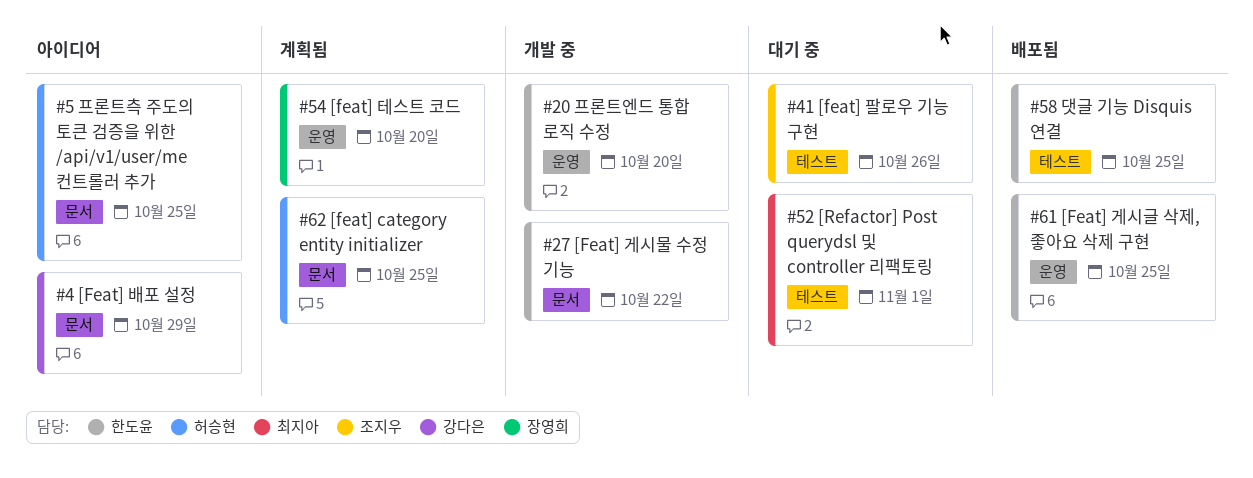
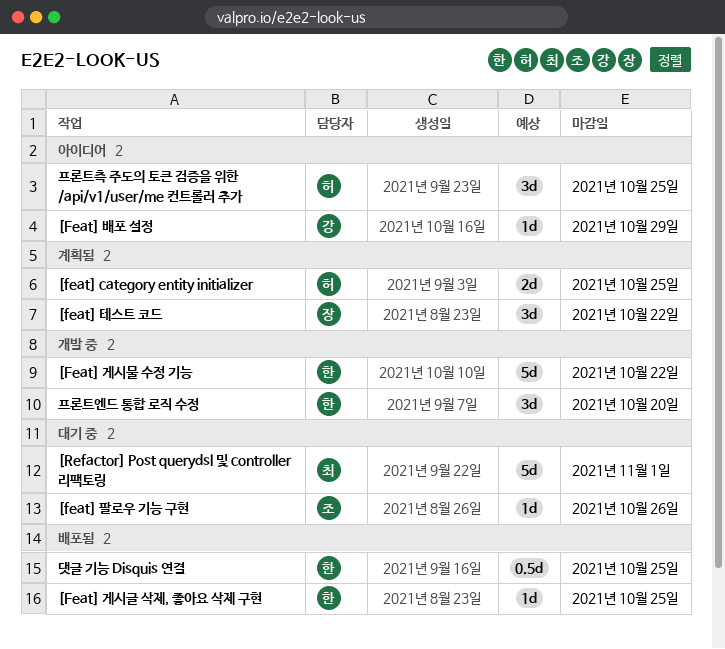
[feat] 테스트 코드, due: Oct 20 -> Oct 22

